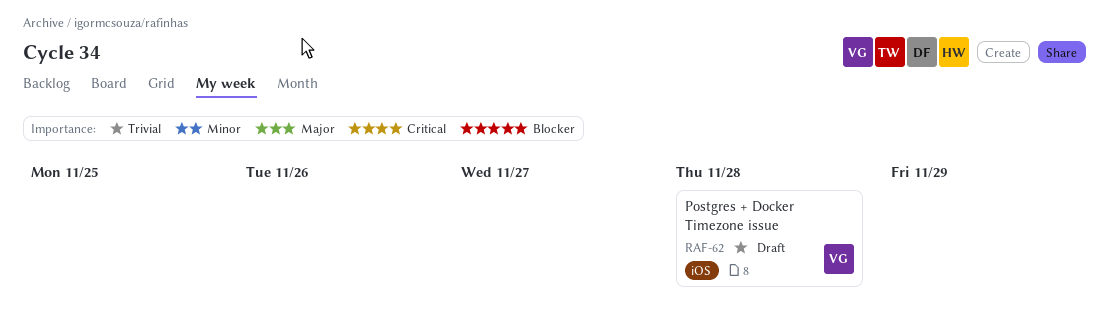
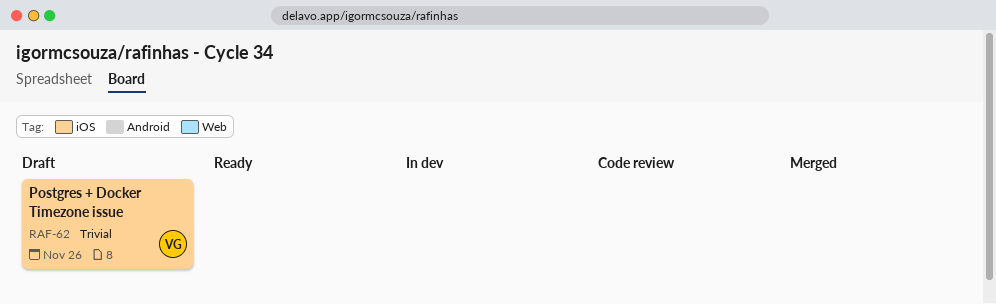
RAF-62, due: Nov 28 -> Nov 26

